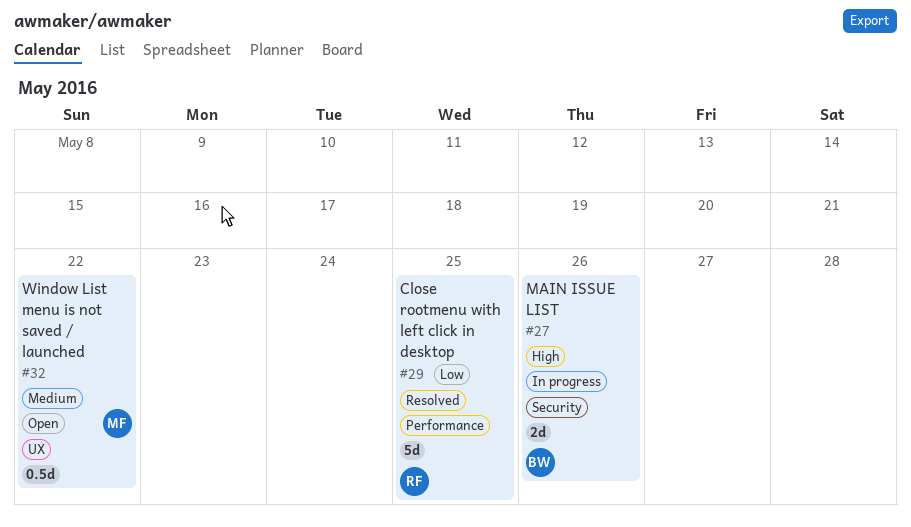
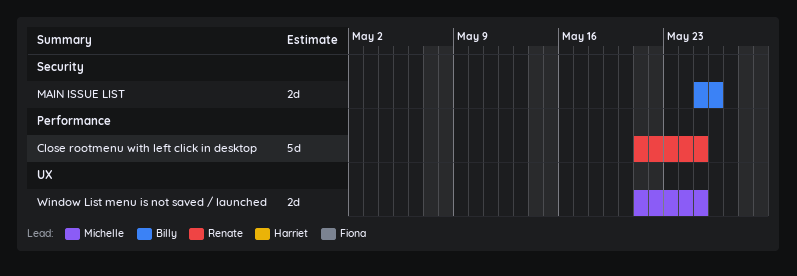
Window List menu is not saved / launched, estimate: 0.5d -> 2d
Window List menu is not saved / launched, due: May 22 -> May 25

